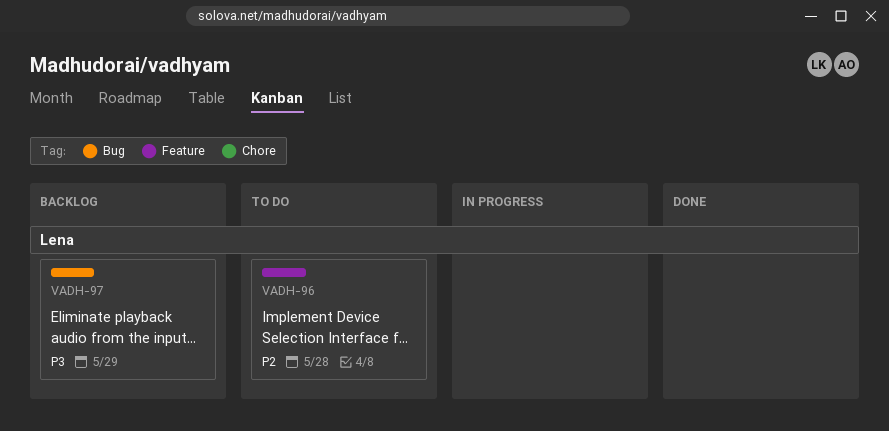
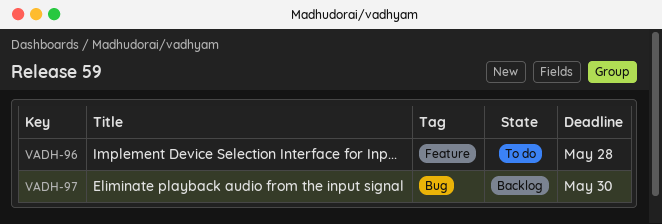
VADH-97, due: May 29 -> May 30

